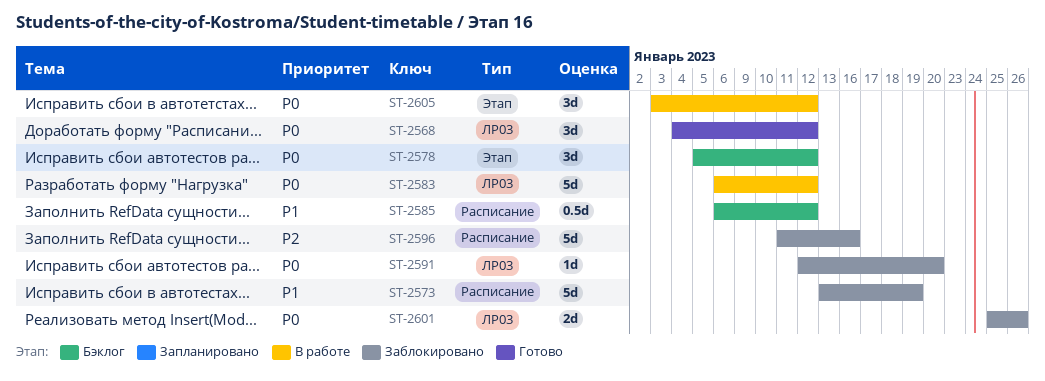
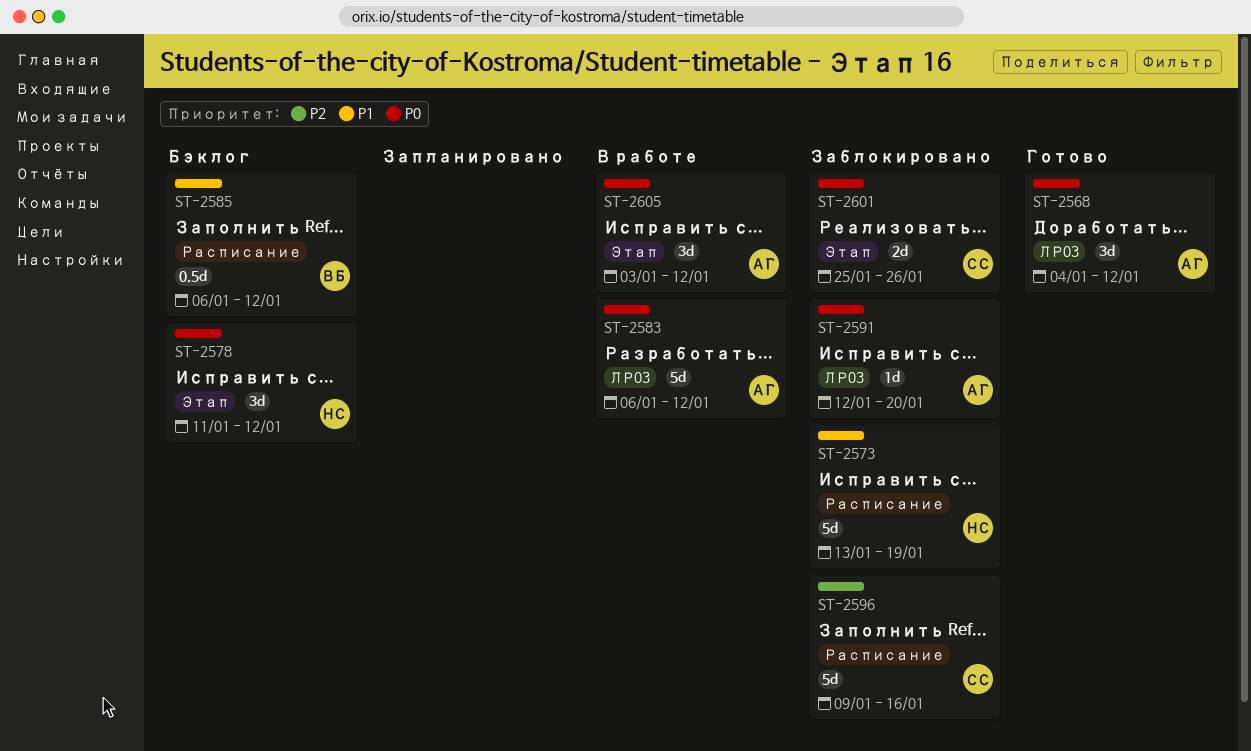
ST-2578, start: Jan 5 -> Jan 11
ST-2596, start: Jan 11 -> Jan 9
ST-2601, label: ЛР03 -> Этап

